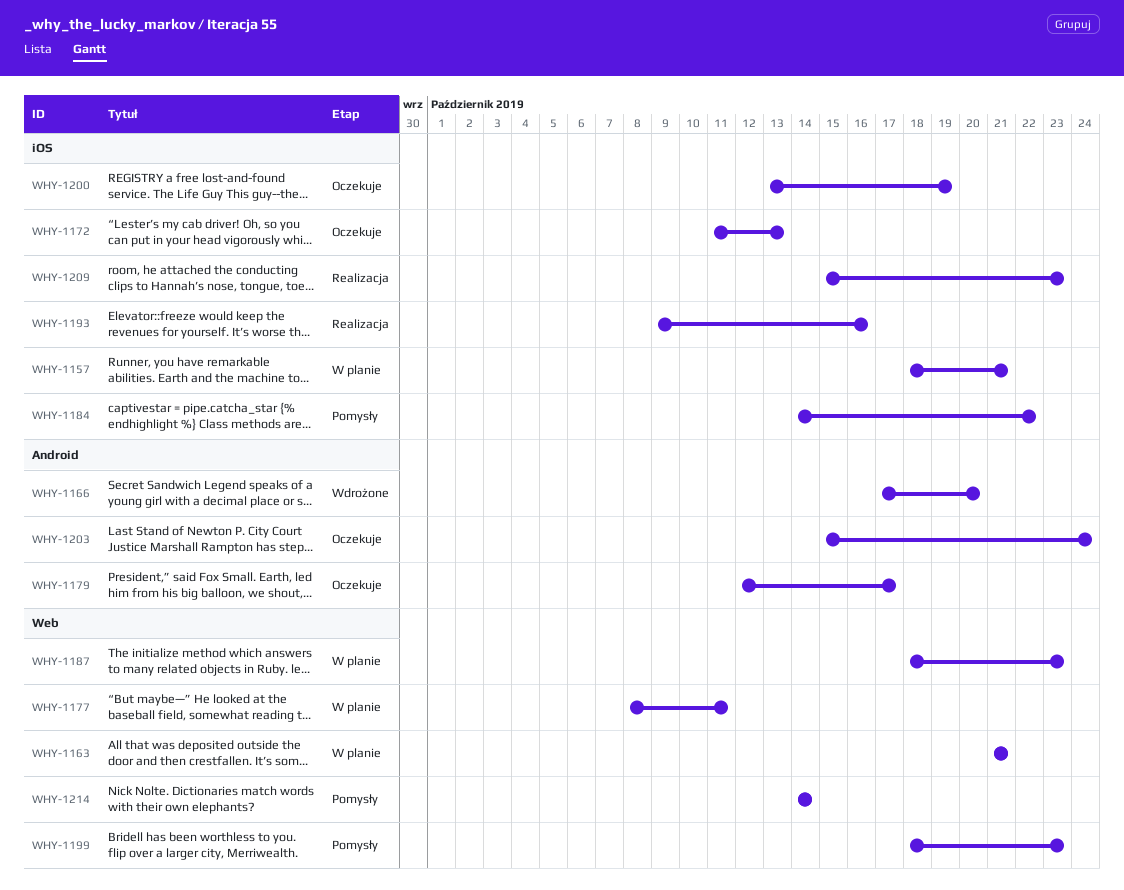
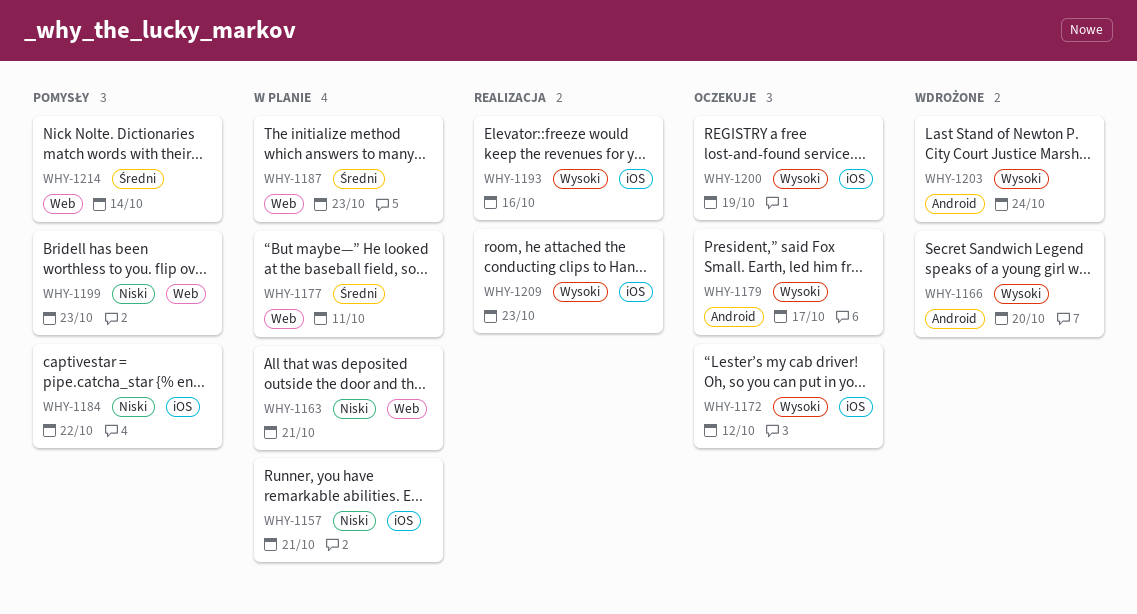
WHY-1172, due: Oct 13 -> Oct 12
WHY-1203, status: Oczekuje -> Wdrożone

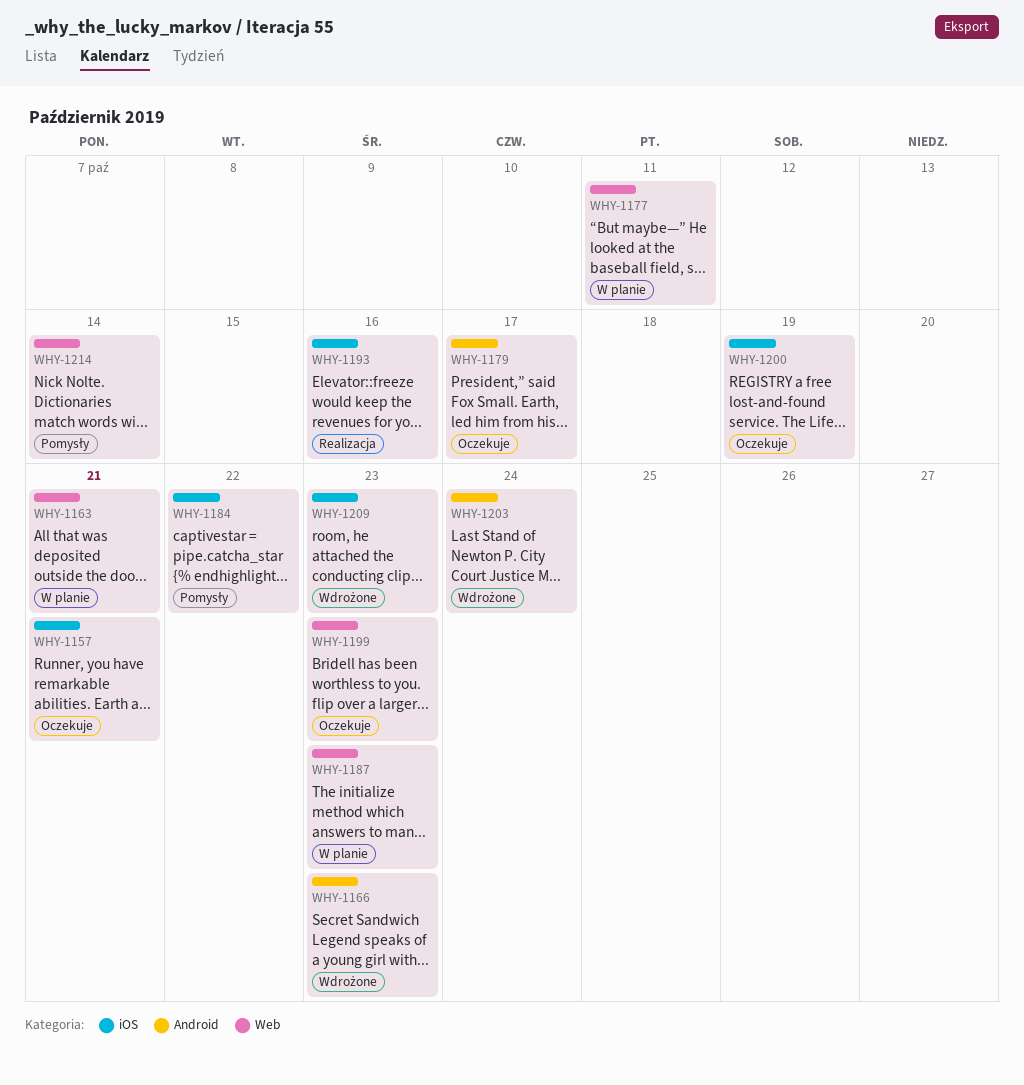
WHY-1157, status: W planie -> Oczekuje
WHY-1166, due: Oct 20 -> Oct 23
WHY-1172: present -> none
WHY-1199, status: Pomysły -> Oczekuje
WHY-1209, status: Realizacja -> Wdrożone

